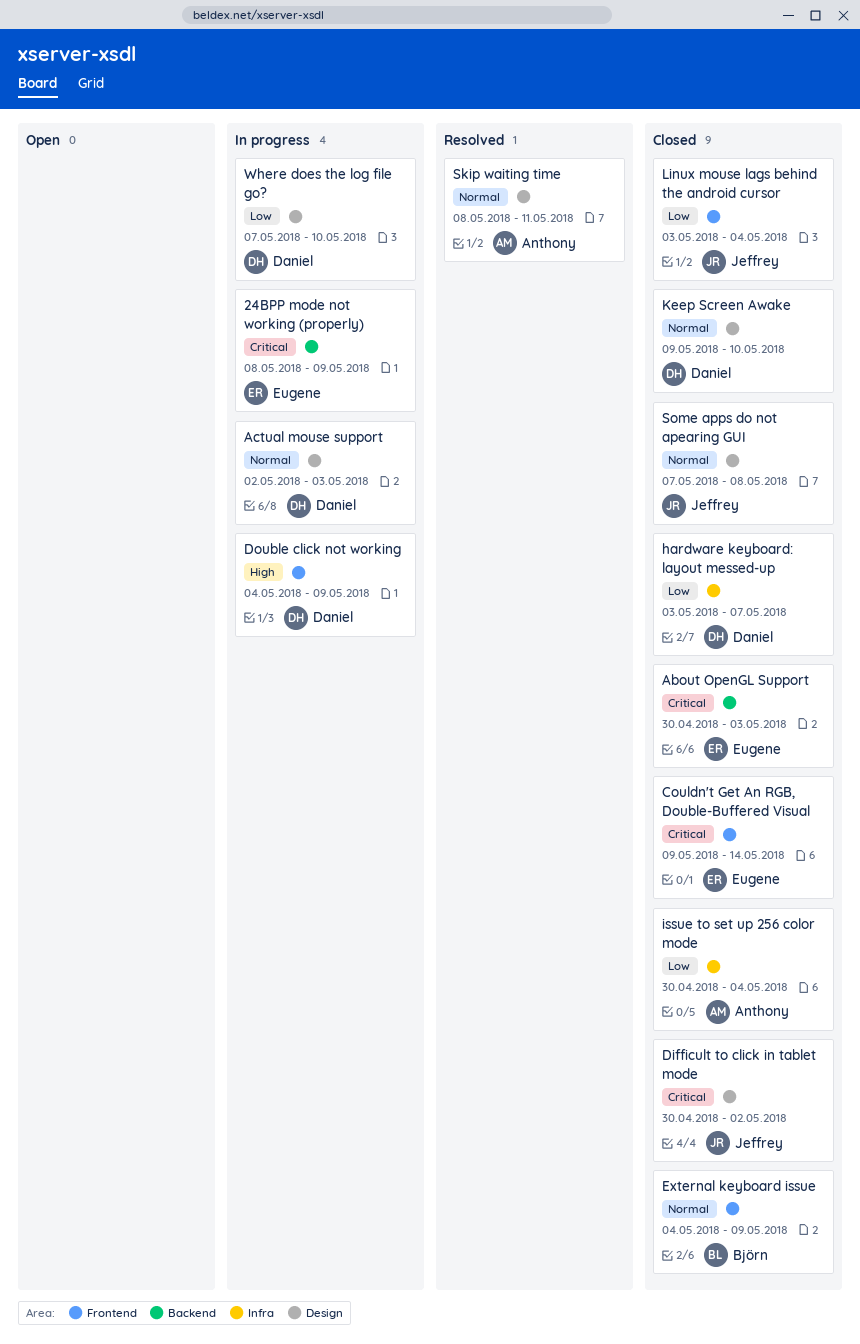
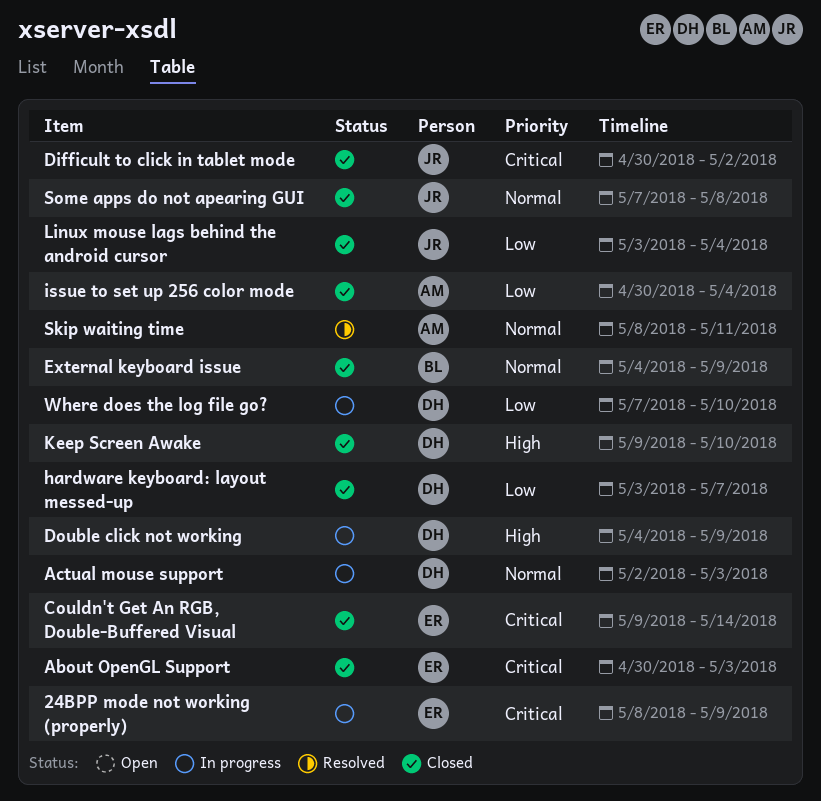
Keep Screen Awake, priority: Normal -> High

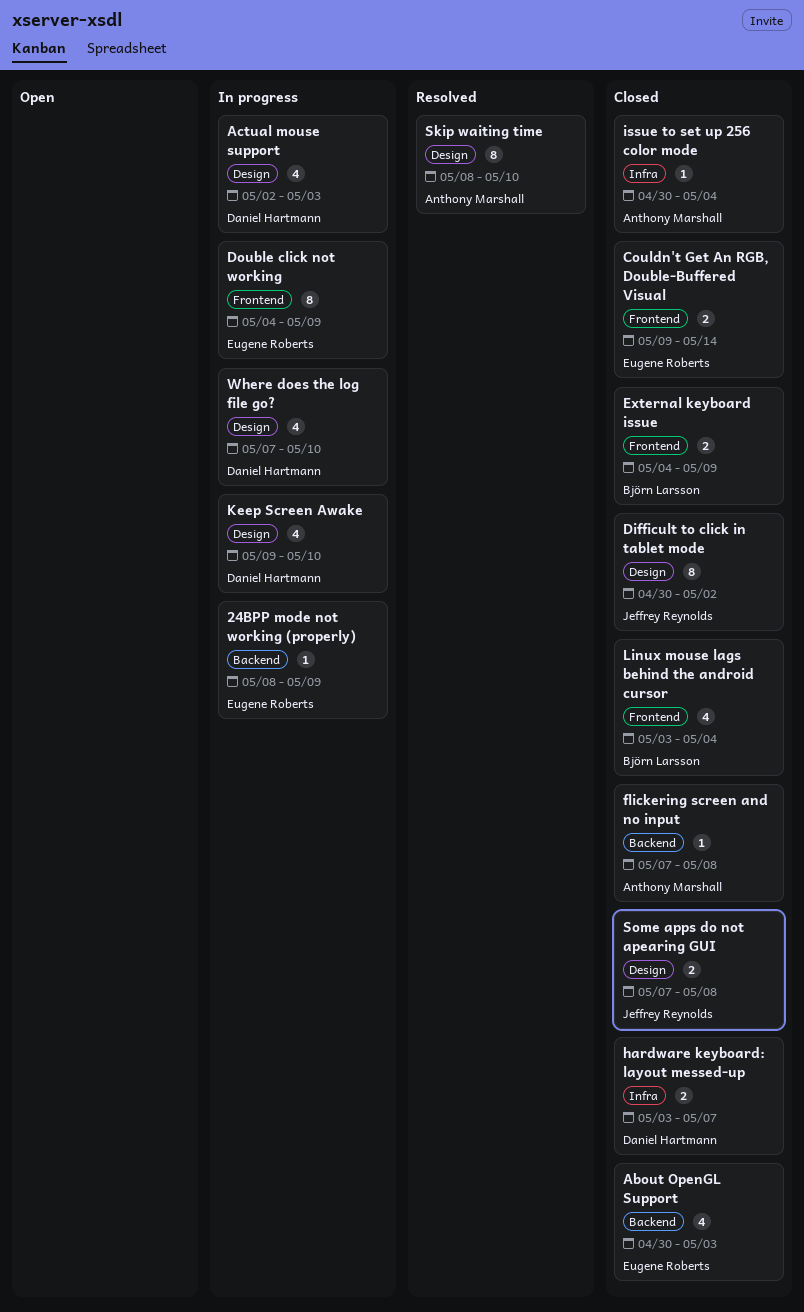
Double click not working, owner: Daniel Hartmann -> Eugene Roberts
flickering screen and no input: none -> present
Keep Screen Awake, status: Closed -> In progress
Linux mouse lags behind the android cursor, owner: Jeffrey Reynolds -> Björn Larsson
Skip waiting time, due: May 11 -> May 10

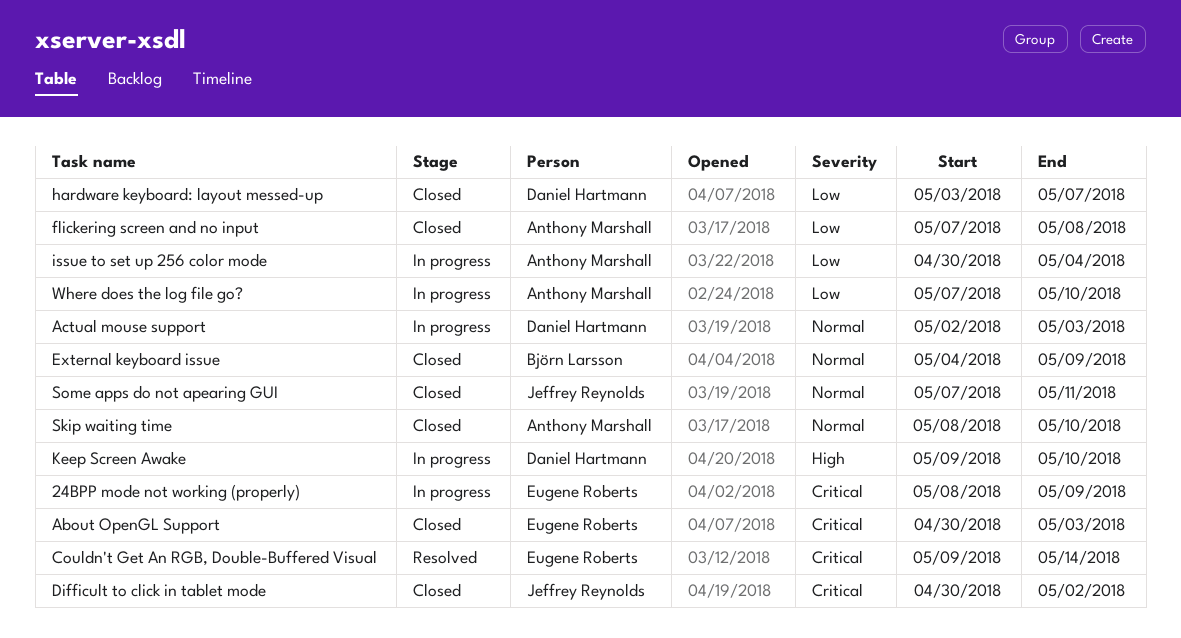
Couldn't Get An RGB, Double-Buffered Visual, status: Closed -> Resolved
Double click not working: present -> none
issue to set up 256 color mode, status: Closed -> In progress
Linux mouse lags behind the android cursor: present -> none
Skip waiting time, status: Resolved -> Closed
Some apps do not apearing GUI, due: May 8 -> May 11
Where does the log file go?, owner: Daniel Hartmann -> Anthony Marshall

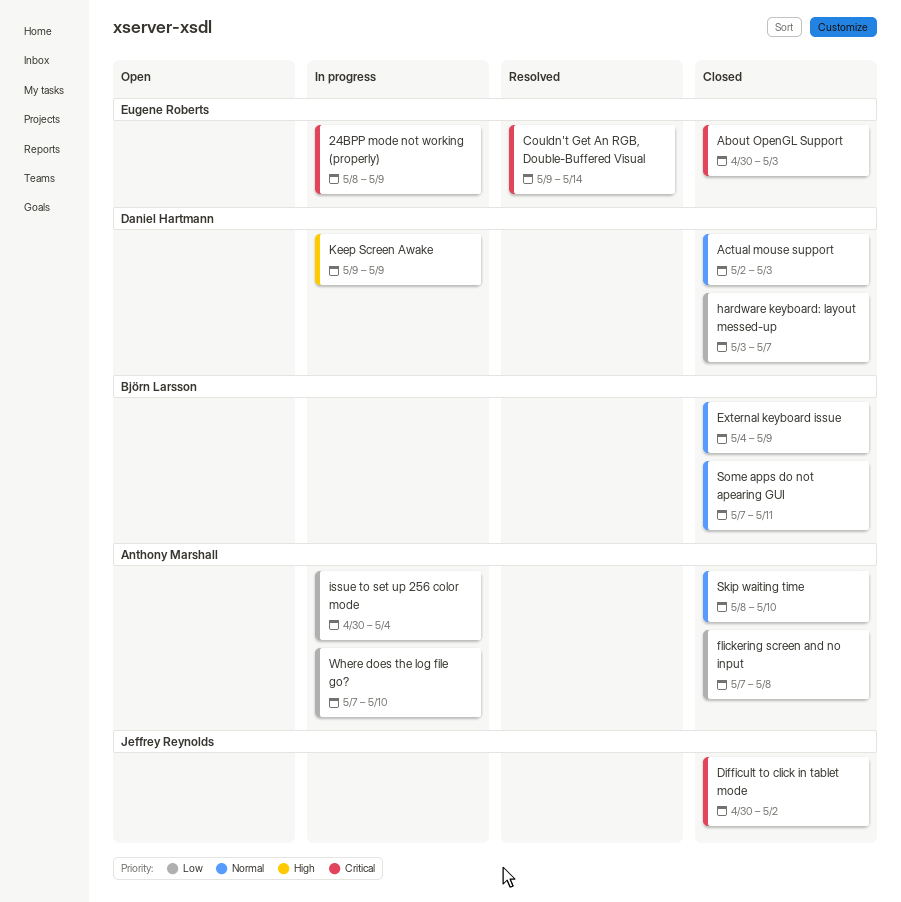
Actual mouse support, status: In progress -> Closed
Keep Screen Awake, due: May 10 -> May 9
Some apps do not apearing GUI, owner: Jeffrey Reynolds -> Björn Larsson

